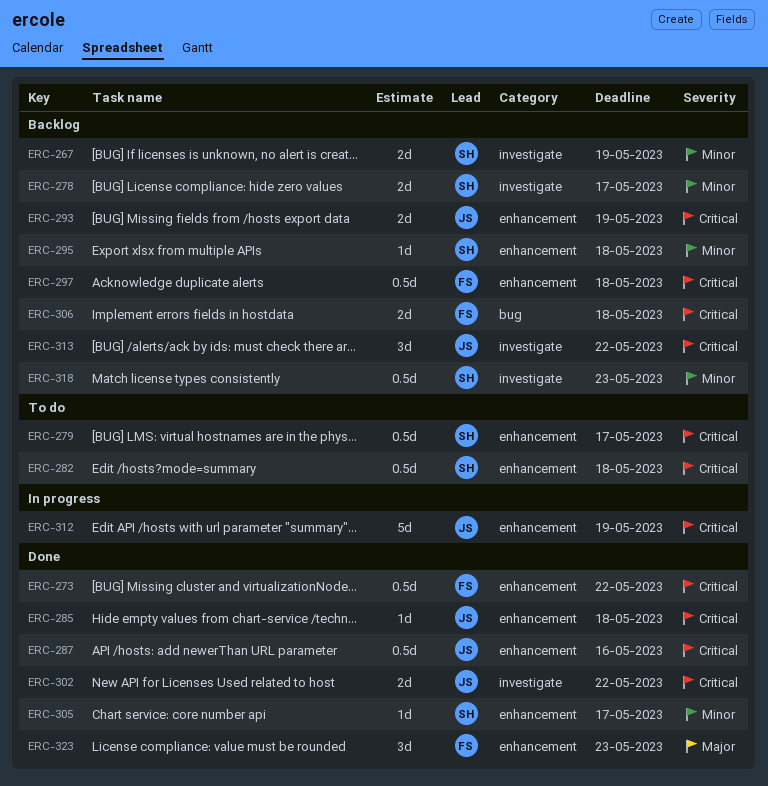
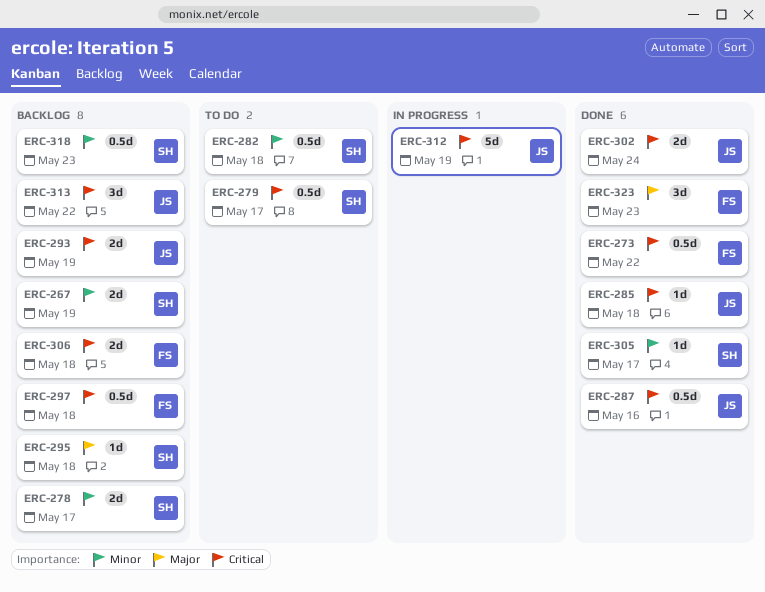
ERC-282, priority: Critical -> Minor
ERC-295, priority: Minor -> Major
ERC-302, due: May 22 -> May 24

